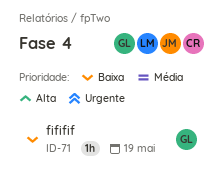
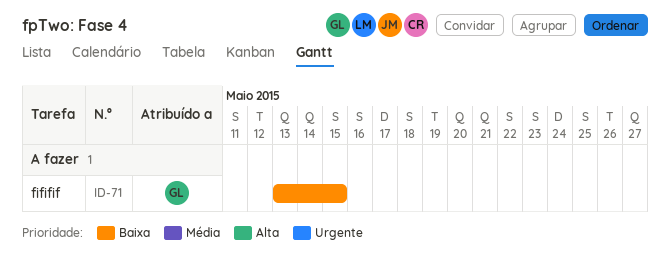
ID-71, due: May 19 -> May 15

